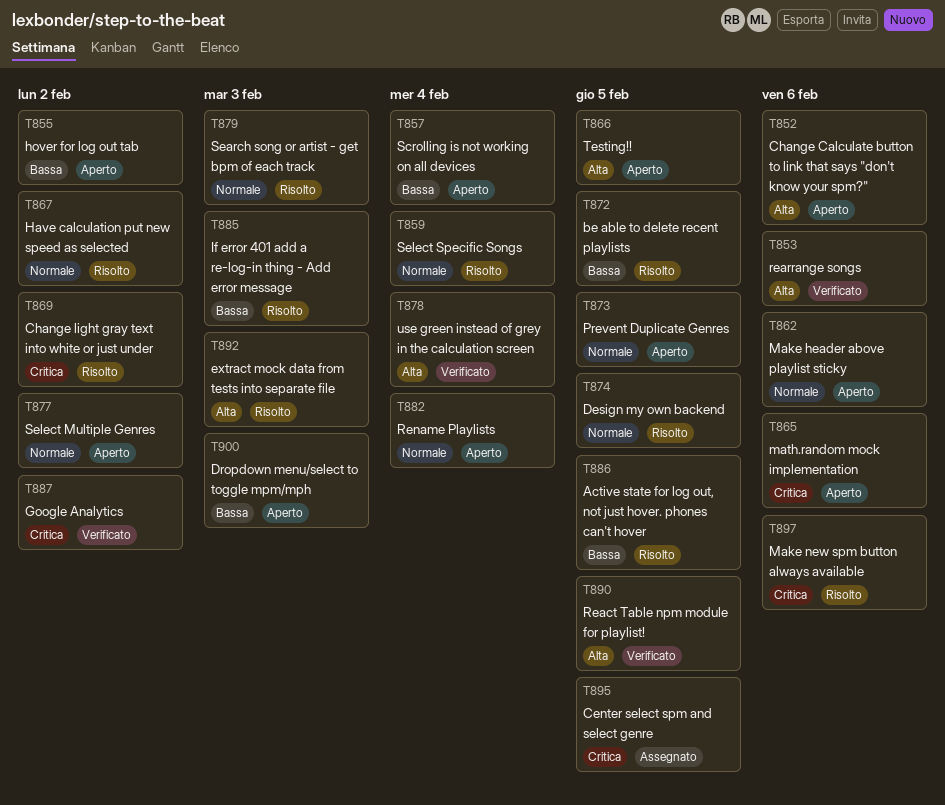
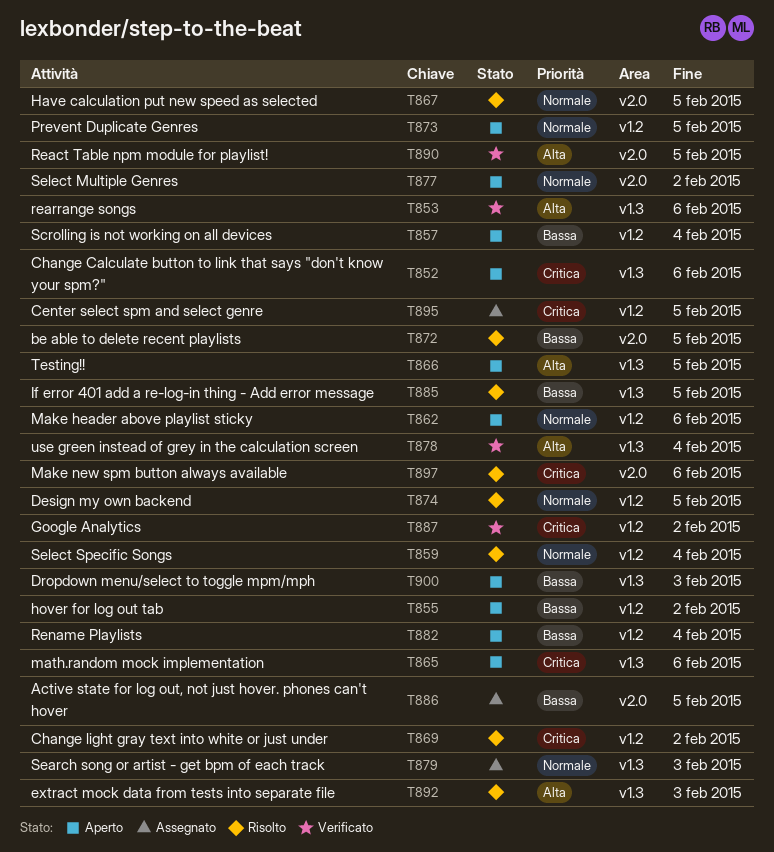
T852, priority: Alta -> Critica
T867, due: Feb 2 -> Feb 5
T879, status: Risolto -> Assegnato
T882, priority: Normale -> Bassa
T885, due: Feb 3 -> Feb 5
T886, status: Risolto -> Assegnato

